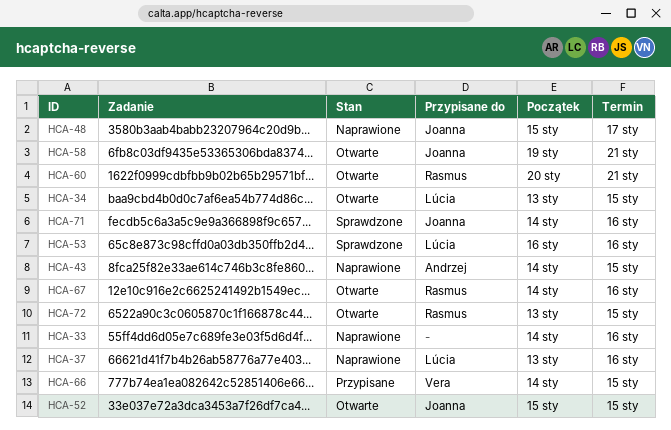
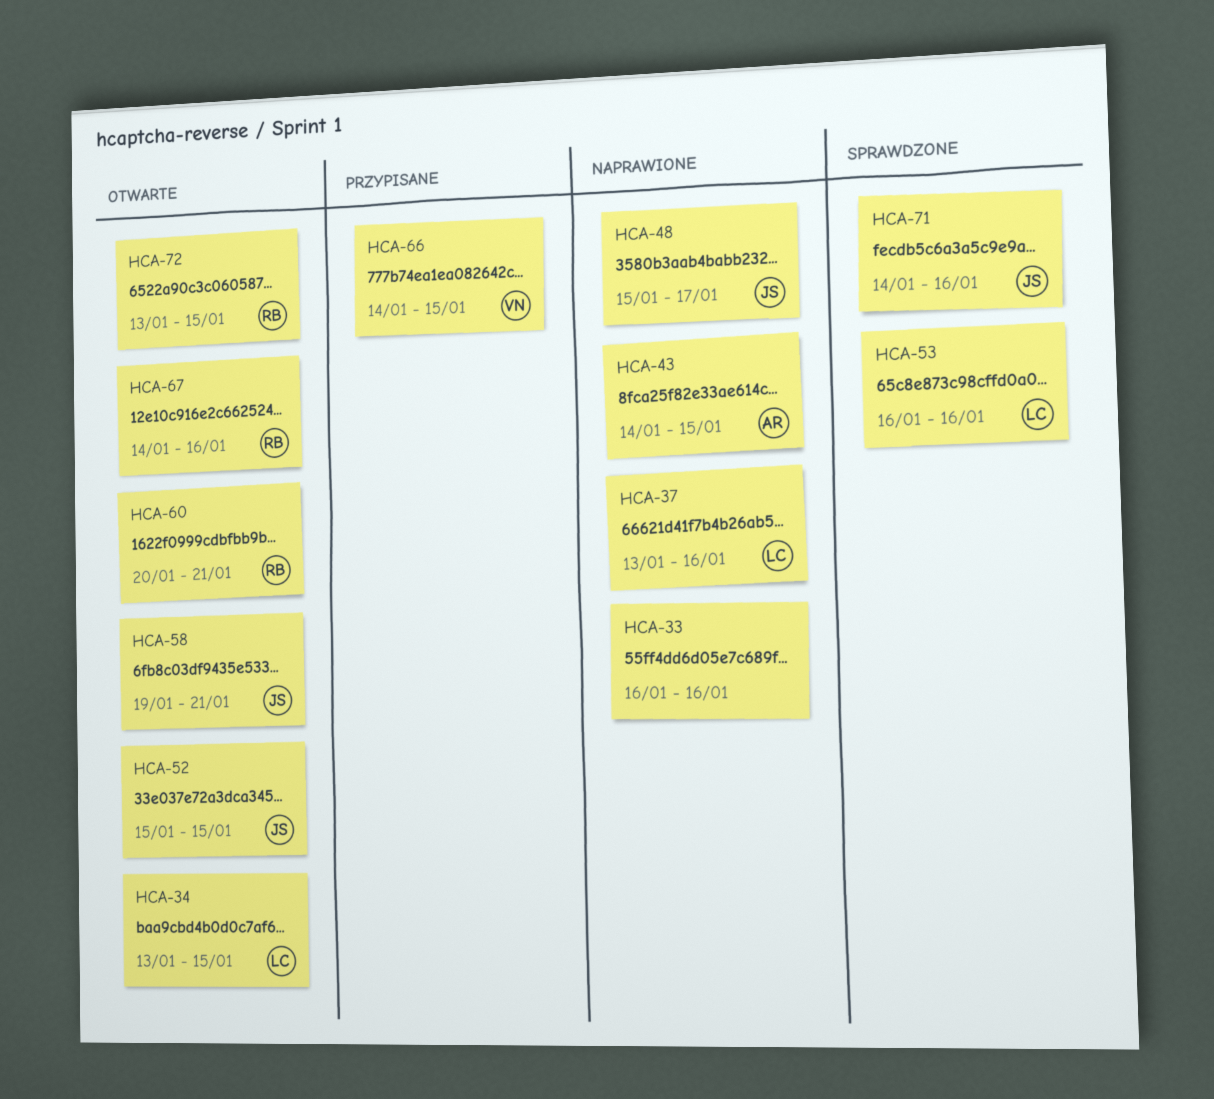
HCA-33, start: Jan 14 -> Jan 16

